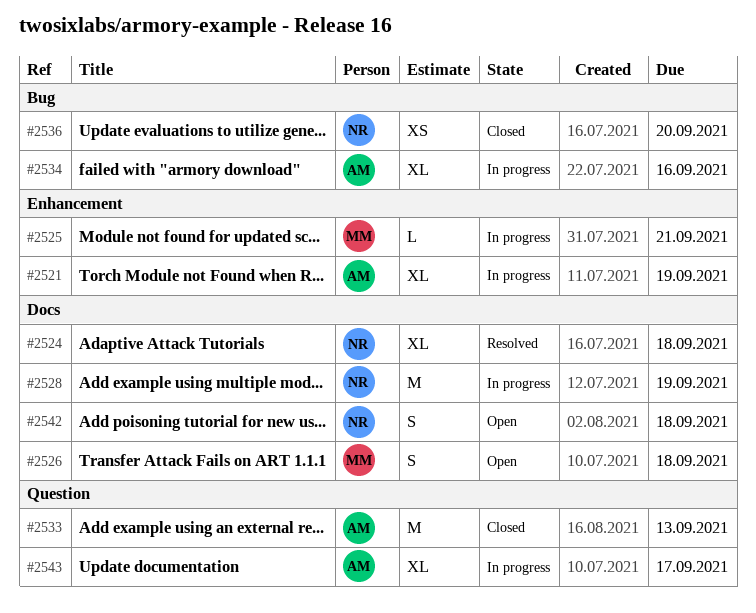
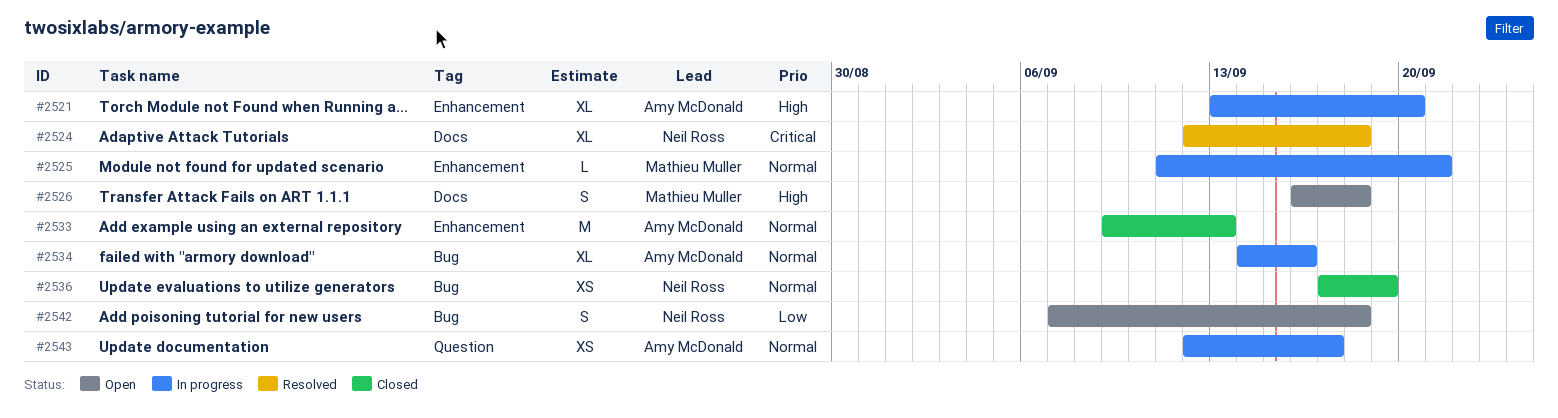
#2521, due: Sep 19 -> Sep 20
#2528: present -> none
#2533, label: Question -> Enhancement
#2536, due: Sep 20 -> Sep 19
#2542, label: Docs -> Bug
#2543, estimate: XL -> XS

